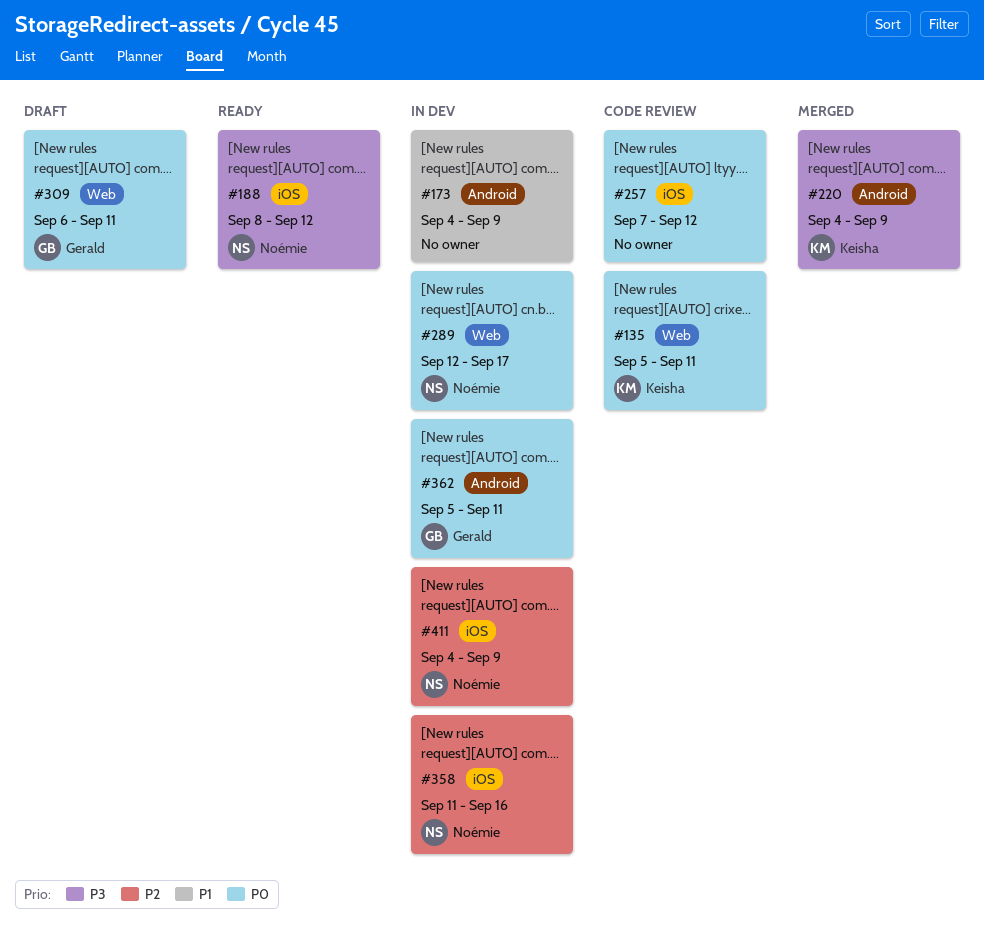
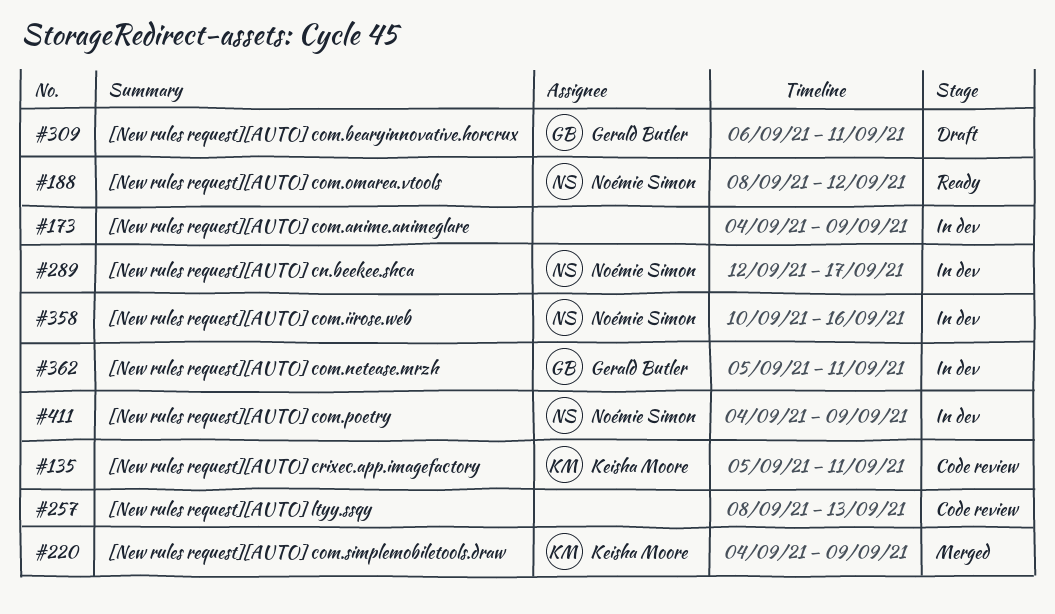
#257, start: Sep 7 -> Sep 8
#257, due: Sep 12 -> Sep 13
#358, start: Sep 11 -> Sep 10

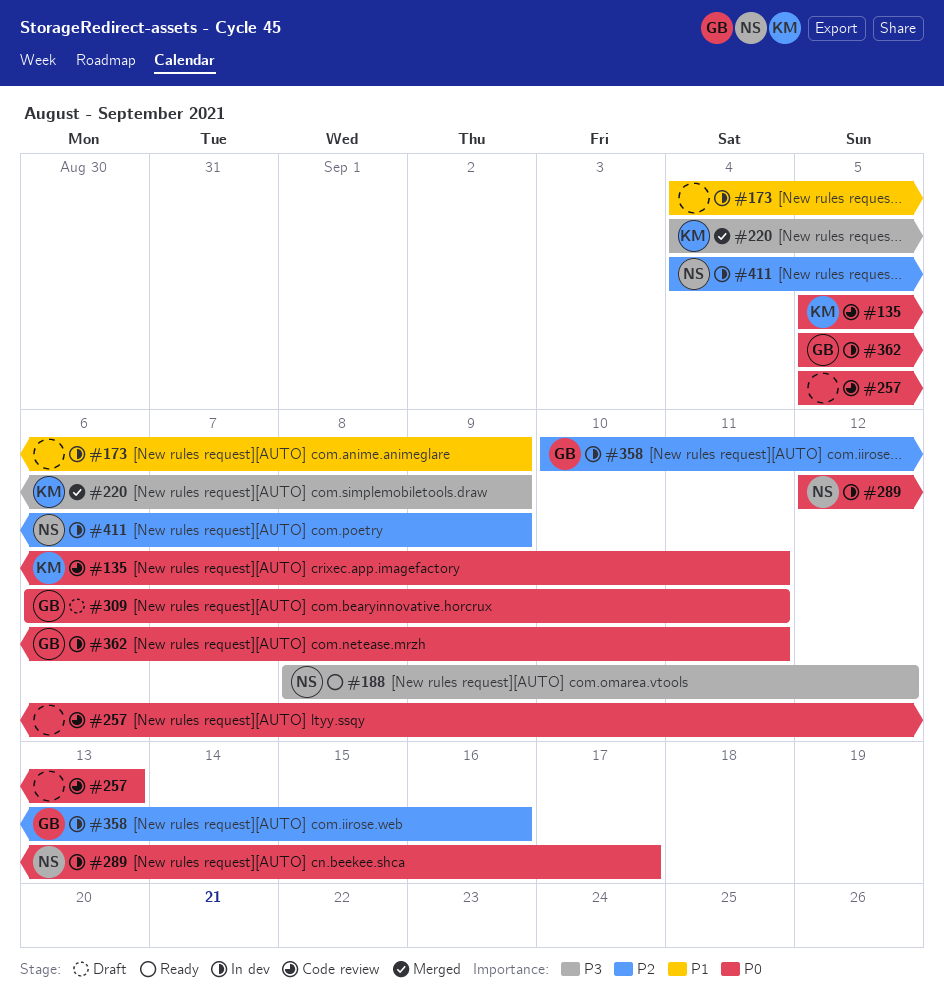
#257, start: Sep 8 -> Sep 5
#358, owner: Noémie Simon -> Gerald Butler

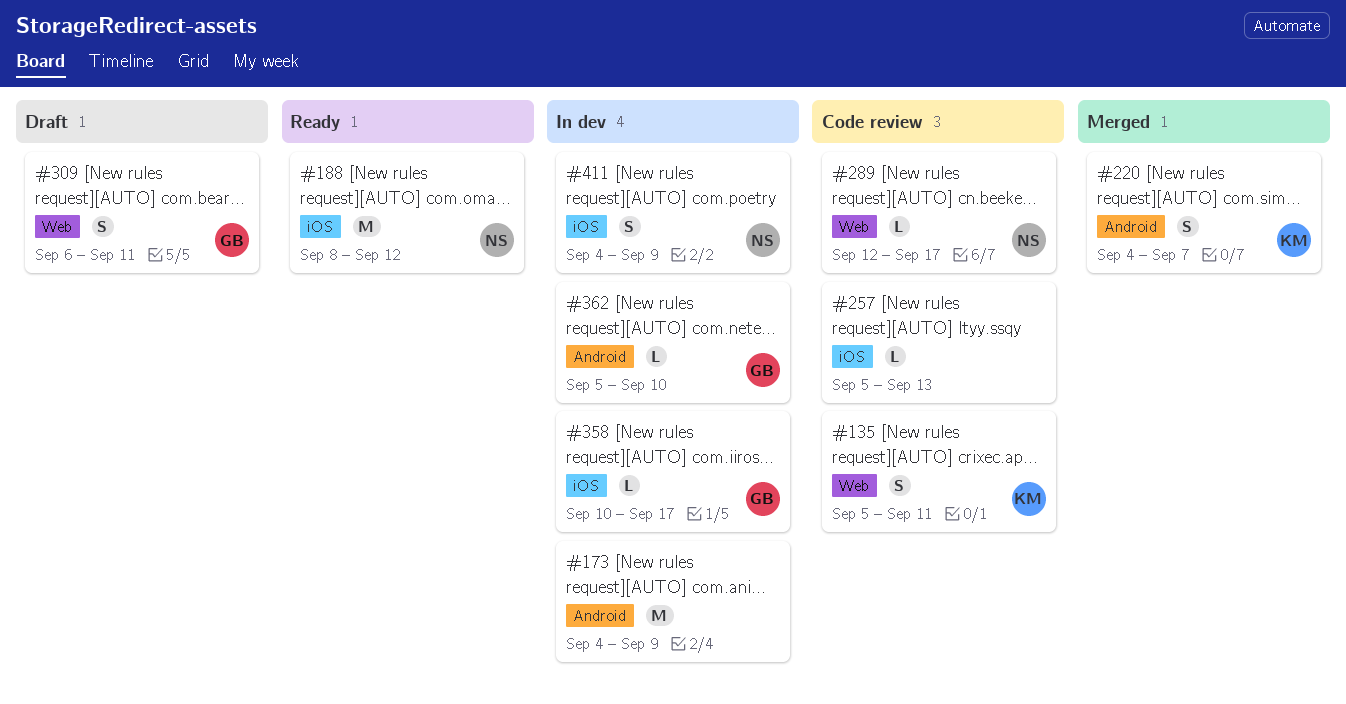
#220, due: Sep 9 -> Sep 7
#289, status: In dev -> Code review
#358, due: Sep 16 -> Sep 17
#362, due: Sep 11 -> Sep 10

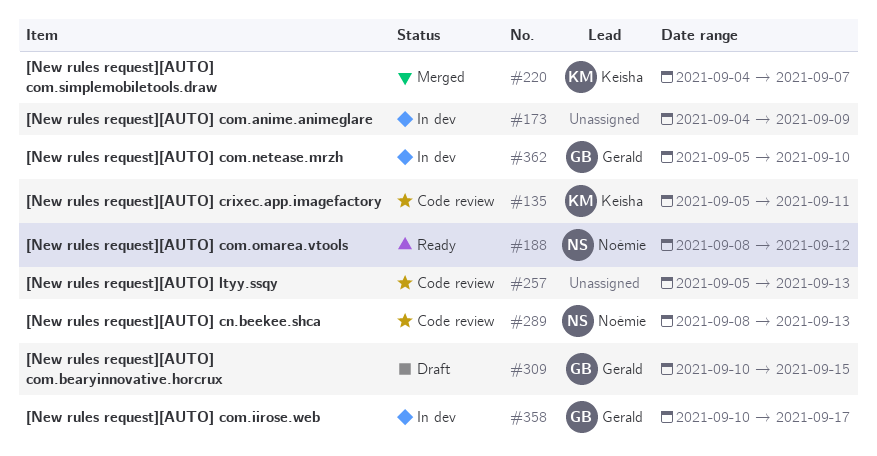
#289, start: Sep 12 -> Sep 8
#289, due: Sep 17 -> Sep 13
#309, start: Sep 6 -> Sep 10
#309, due: Sep 11 -> Sep 15
#411: present -> none

